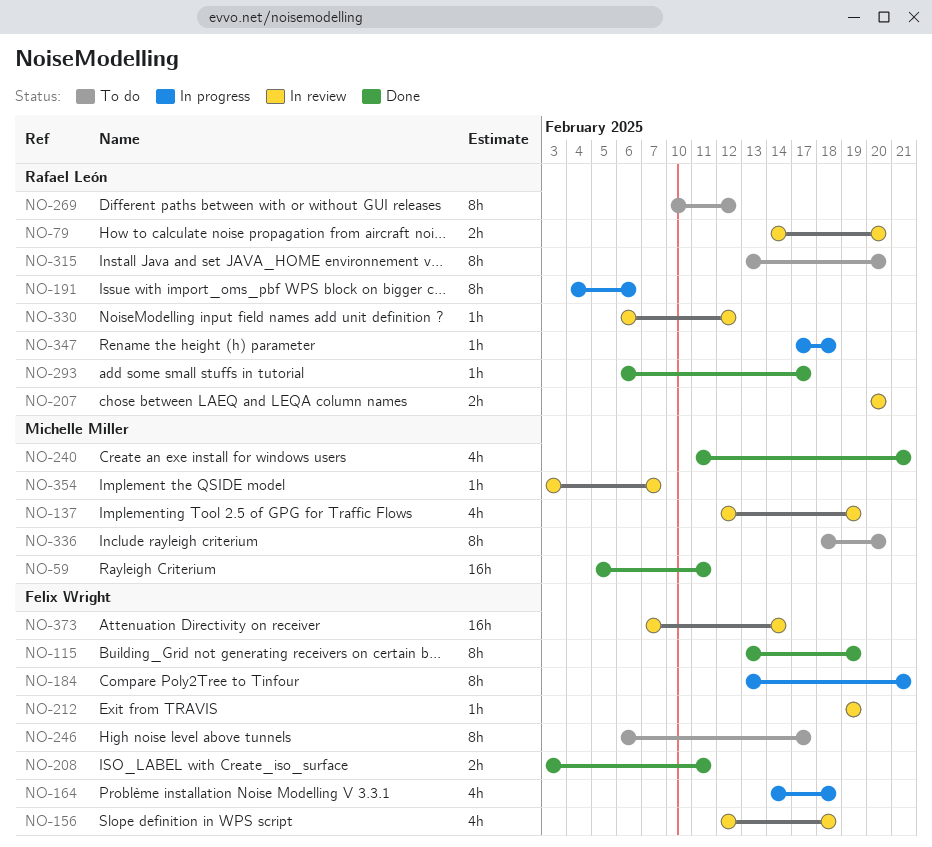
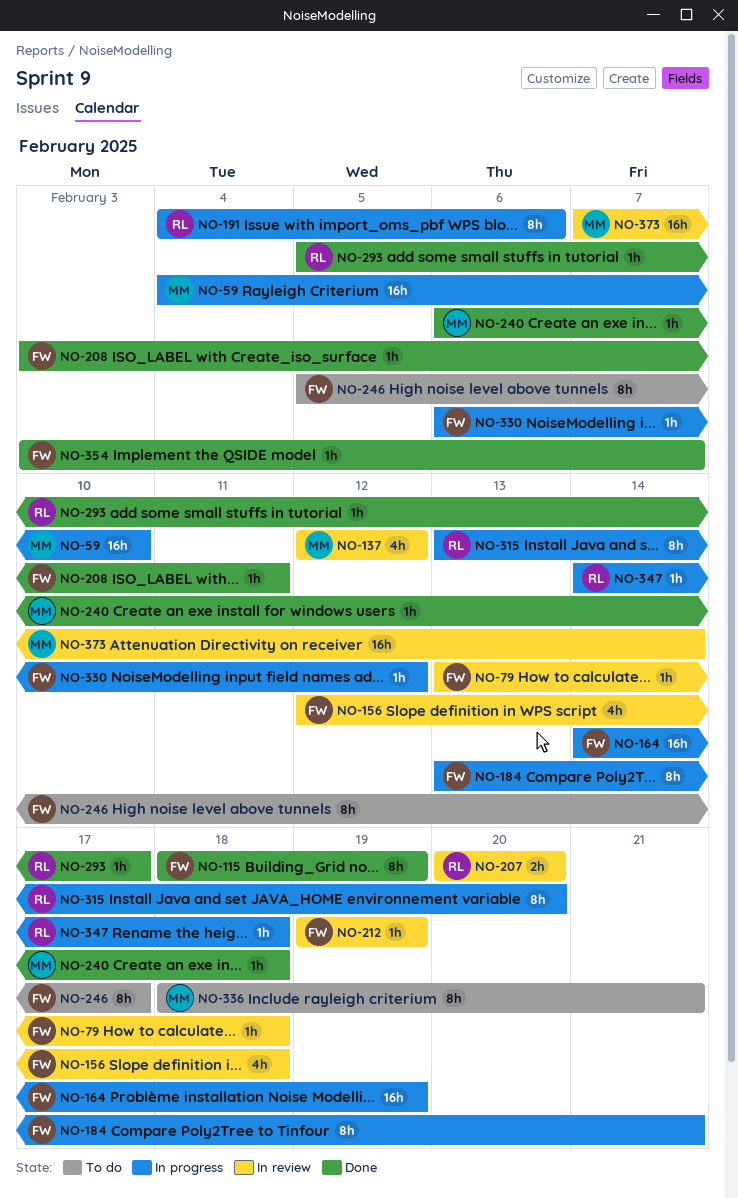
NO-59, status: Done -> In progress
NO-59, start: Feb 5 -> Feb 4
NO-59, due: Feb 11 -> Feb 10
NO-79, owner: Rafael León -> Felix Wright
NO-79, estimate: 2h -> 1h
NO-79, start: Feb 14 -> Feb 13
NO-79, due: Feb 20 -> Feb 18
NO-115, start: Feb 13 -> Feb 18
NO-137, due: Feb 19 -> Feb 12
NO-164, estimate: 4h -> 16h
NO-164, due: Feb 18 -> Feb 19
NO-208, estimate: 2h -> 1h
NO-240, estimate: 4h -> 1h
NO-240, start: Feb 11 -> Feb 6
NO-240, due: Feb 21 -> Feb 18
NO-246, start: Feb 6 -> Feb 5
NO-269: present -> none
NO-293, start: Feb 6 -> Feb 5
NO-315, status: To do -> In progress
NO-330, status: In review -> In progress
NO-330, owner: Rafael León -> Felix Wright
NO-336, due: Feb 20 -> Feb 21
NO-347, start: Feb 17 -> Feb 14
NO-354, status: In review -> Done
NO-354, owner: Michelle Miller -> Felix Wright
NO-373, owner: Felix Wright -> Michelle Miller

